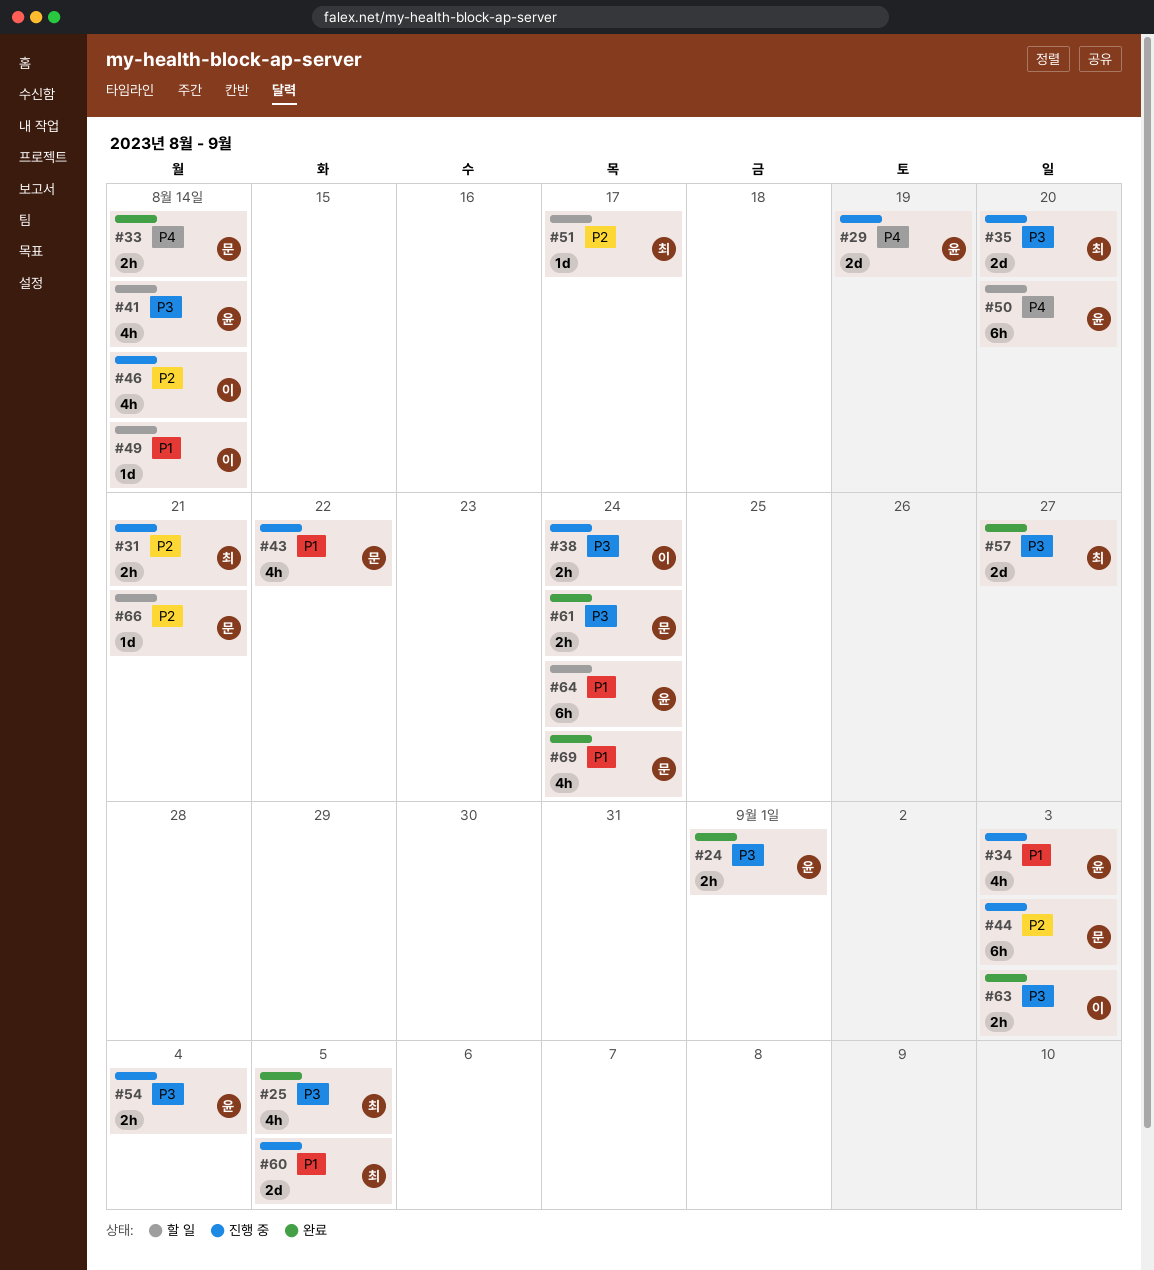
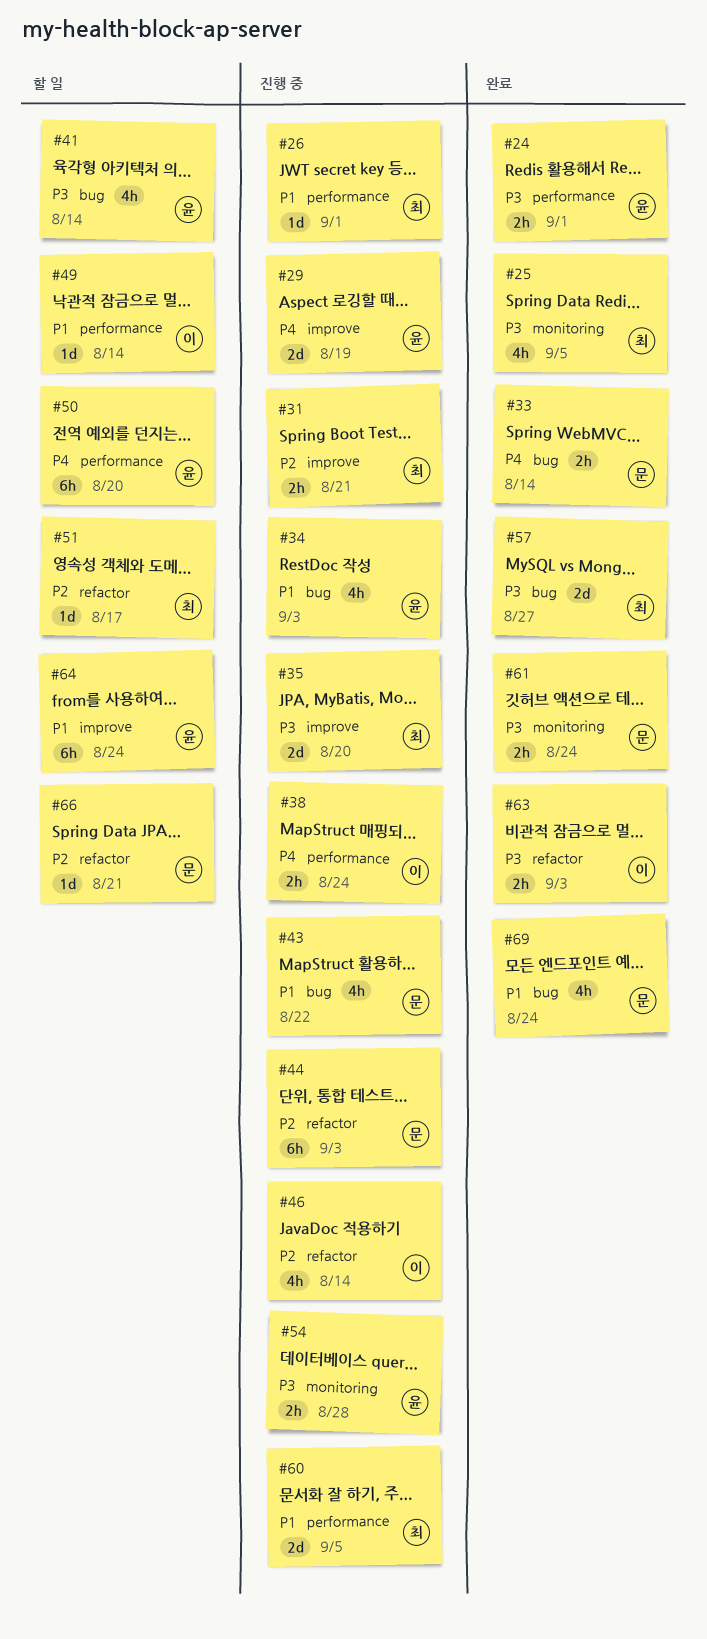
#26: none -> present
#38, priority: P3 -> P4
#54, due: Sep 4 -> Aug 28

